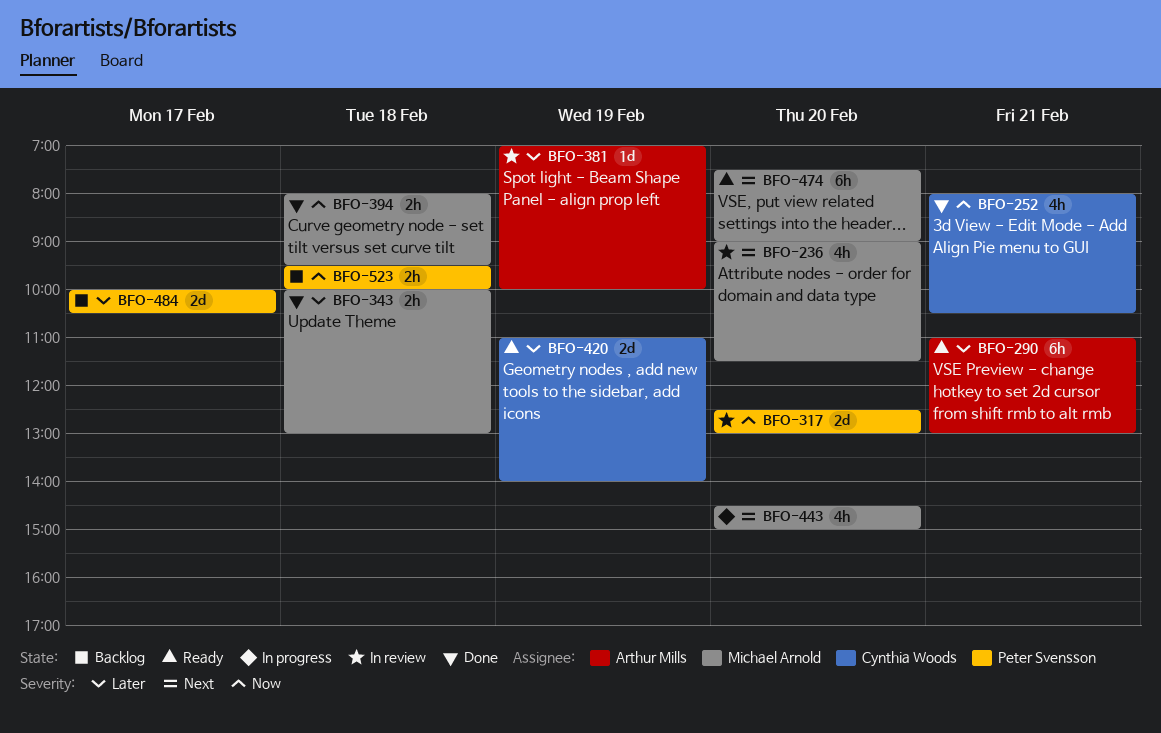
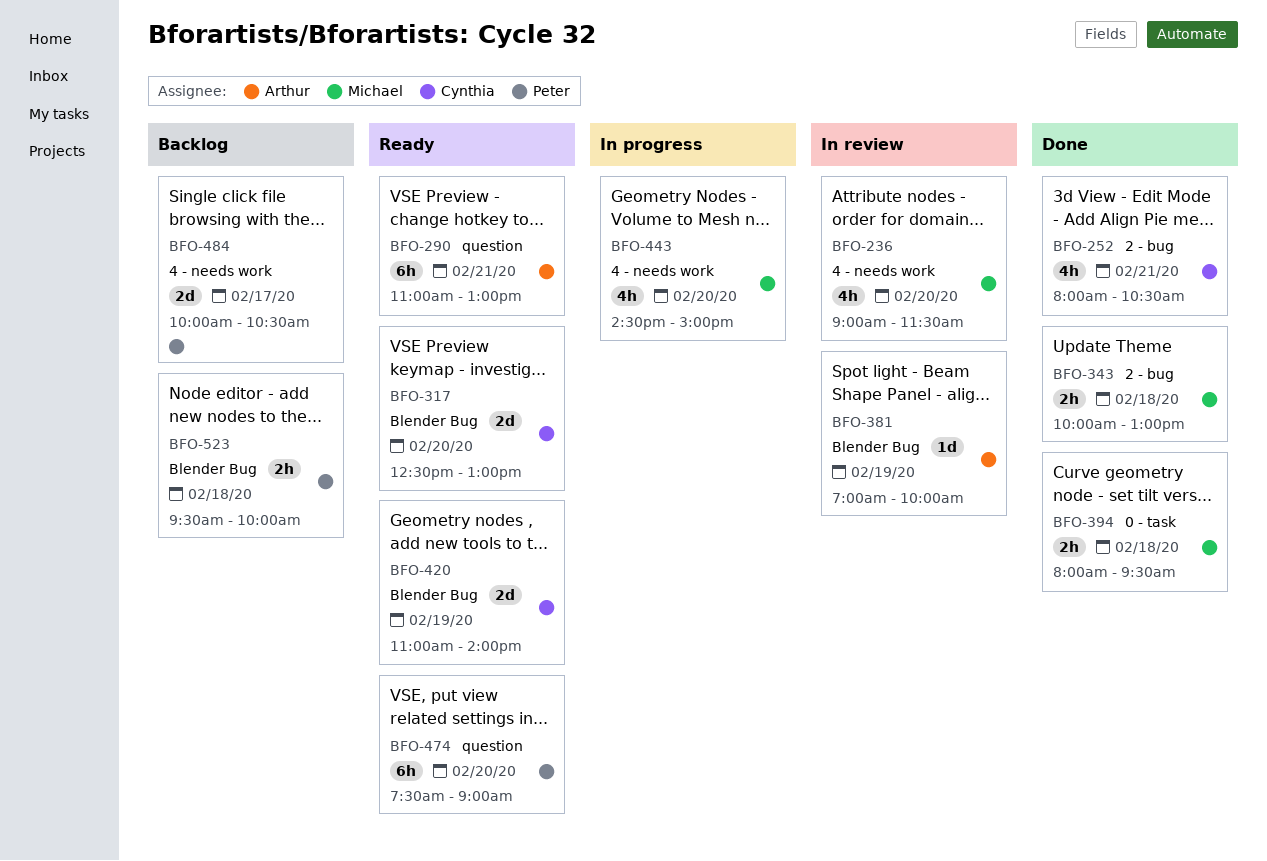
BFO-317, status: In review -> Ready
BFO-317, owner: Peter Svensson -> Cynthia Woods
BFO-474, owner: Michael Arnold -> Peter Svensson

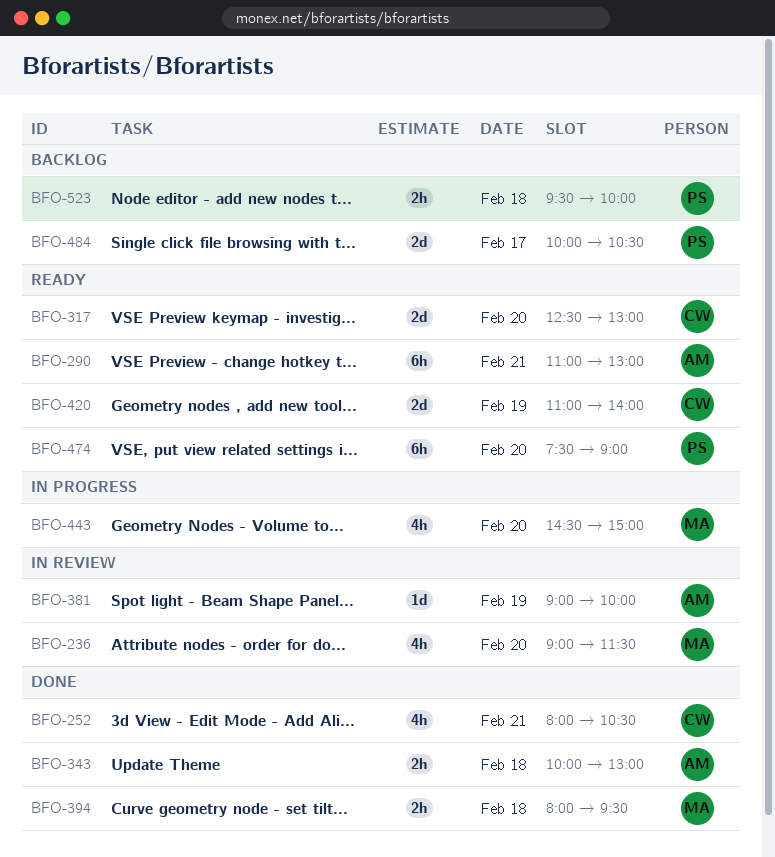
BFO-343, owner: Michael -> Arthur
BFO-381, begins: 07:00 -> 09:00

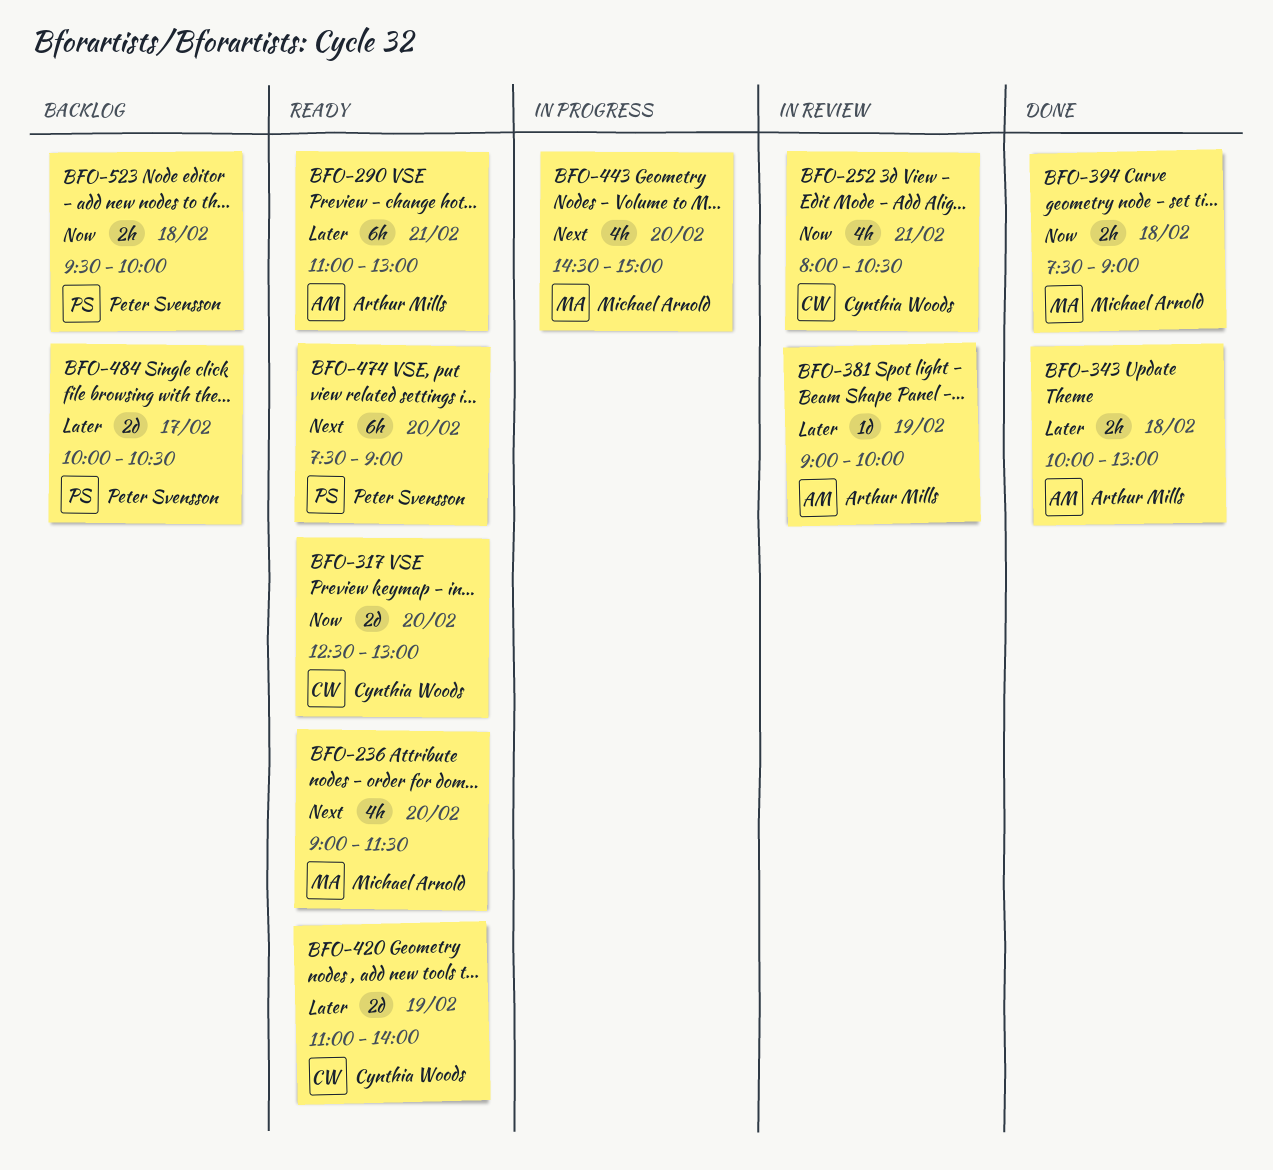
BFO-236, status: In review -> Ready
BFO-252, status: Done -> In review
BFO-394, begins: 08:00 -> 07:30
BFO-394, ends: 09:30 -> 09:00

